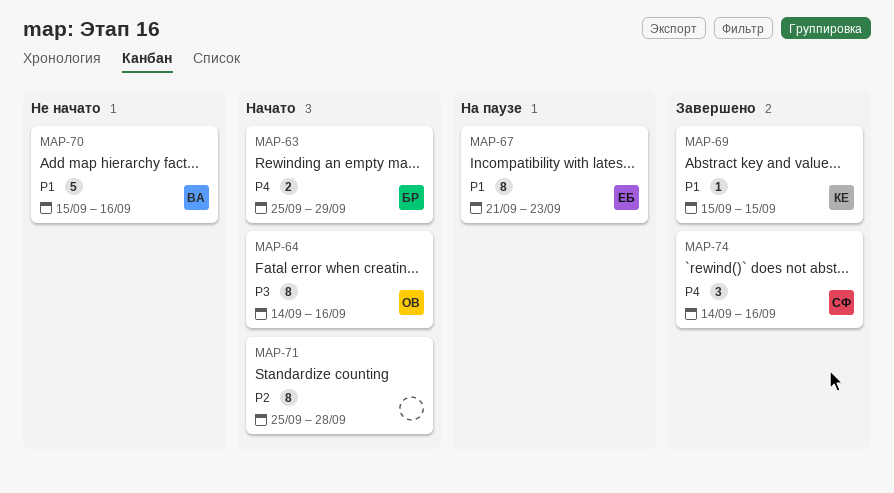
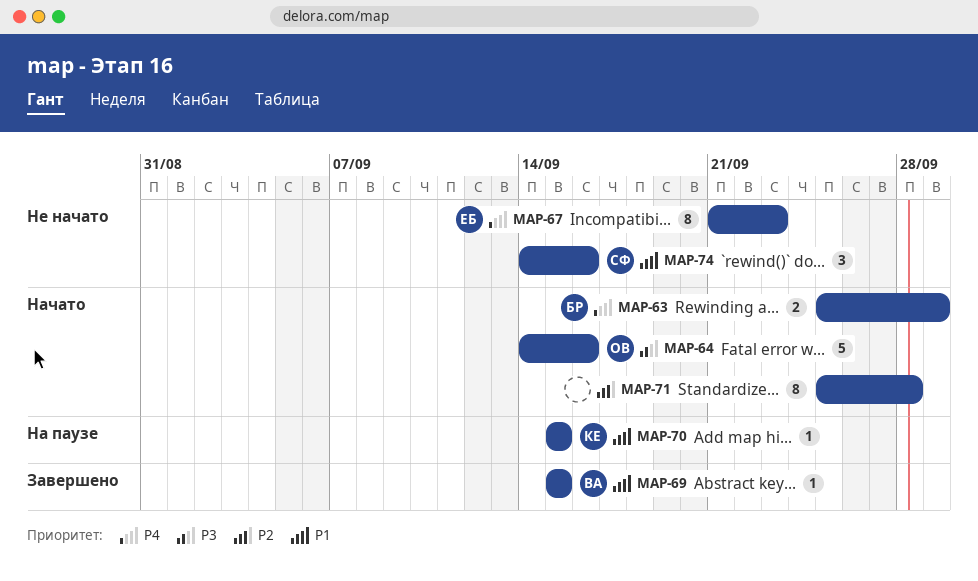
MAP-64, estimate: 8 -> 5
MAP-67, status: На паузе -> Не начато
MAP-67, priority: P1 -> P4
MAP-69, owner: КЕ -> ВА
MAP-70, status: Не начато -> На паузе
MAP-70, owner: ВА -> КЕ
MAP-70, estimate: 5 -> 1
MAP-70, due: Sep 16 -> Sep 15
MAP-74, status: Завершено -> Не начато
MAP-74, priority: P4 -> P1

